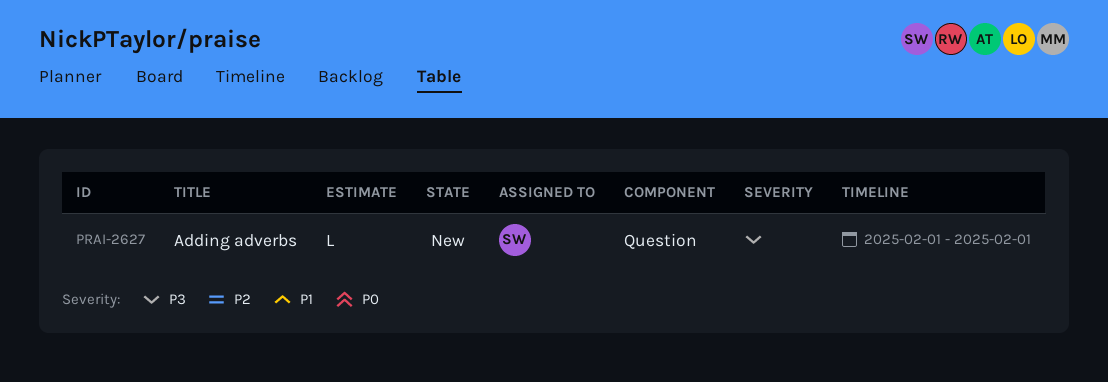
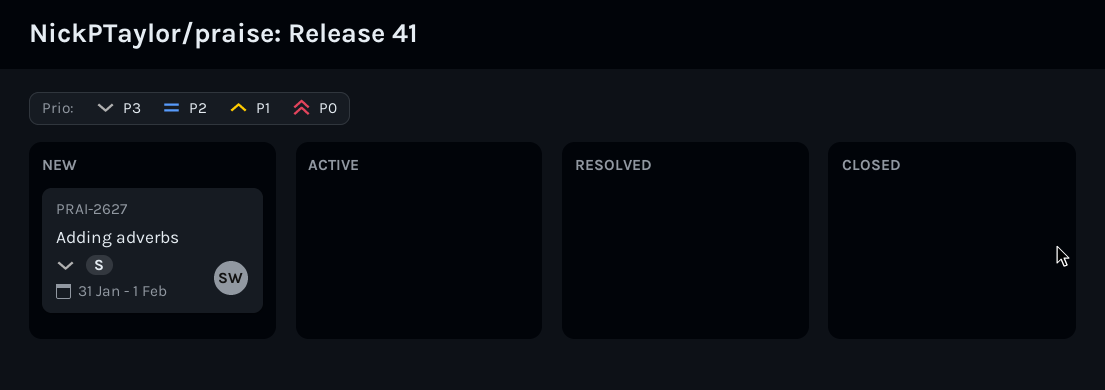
PRAI-2627, estimate: L -> S
PRAI-2627, start: Feb 1 -> Jan 31

